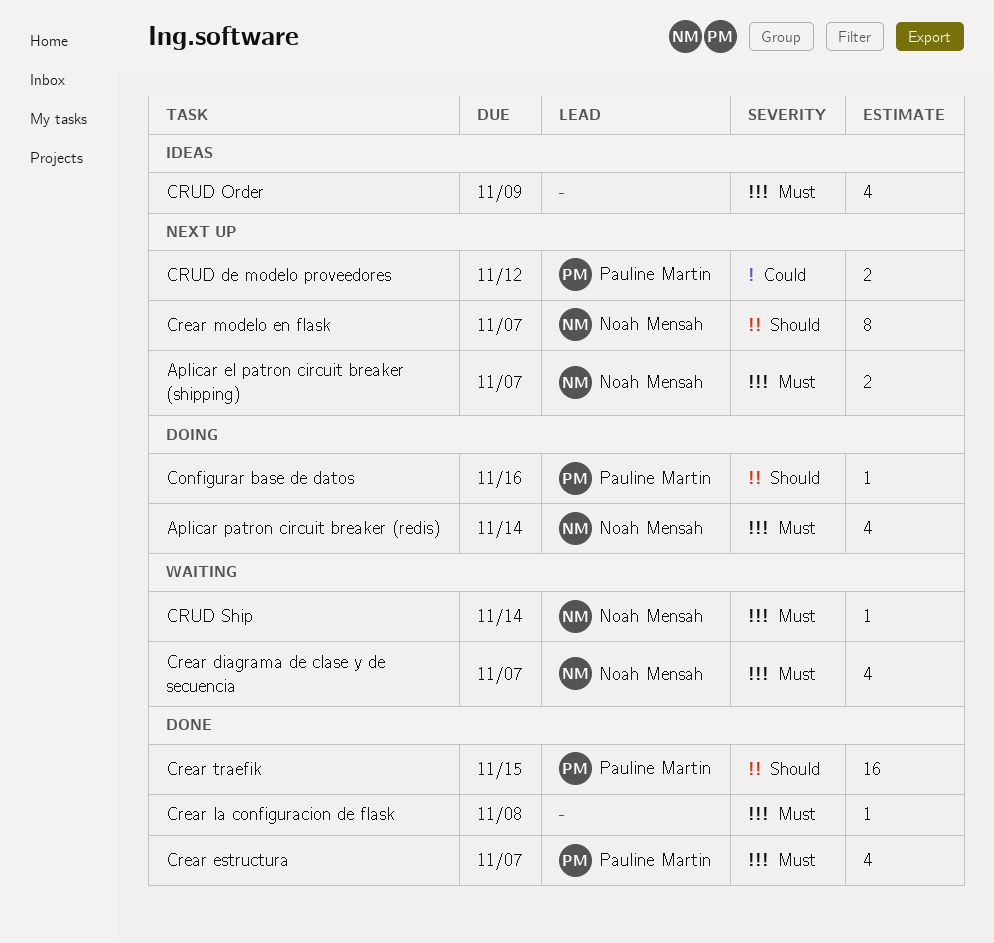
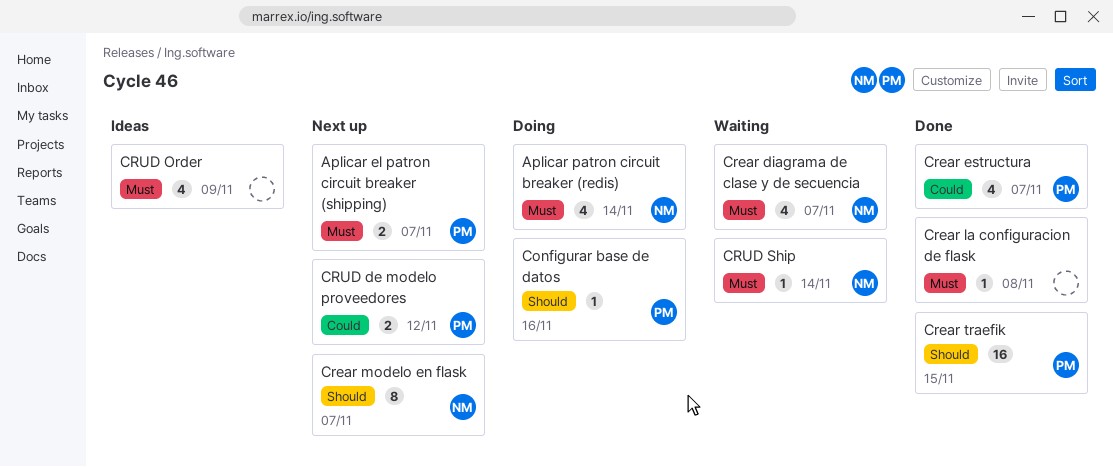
Aplicar el patron circuit breaker (shipping), owner: Noah Mensah -> Pauline Martin
Crear estructura, priority: Must -> Could

